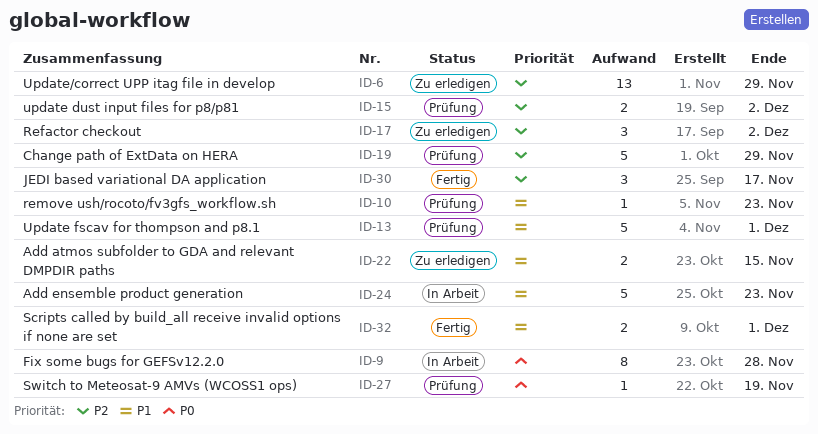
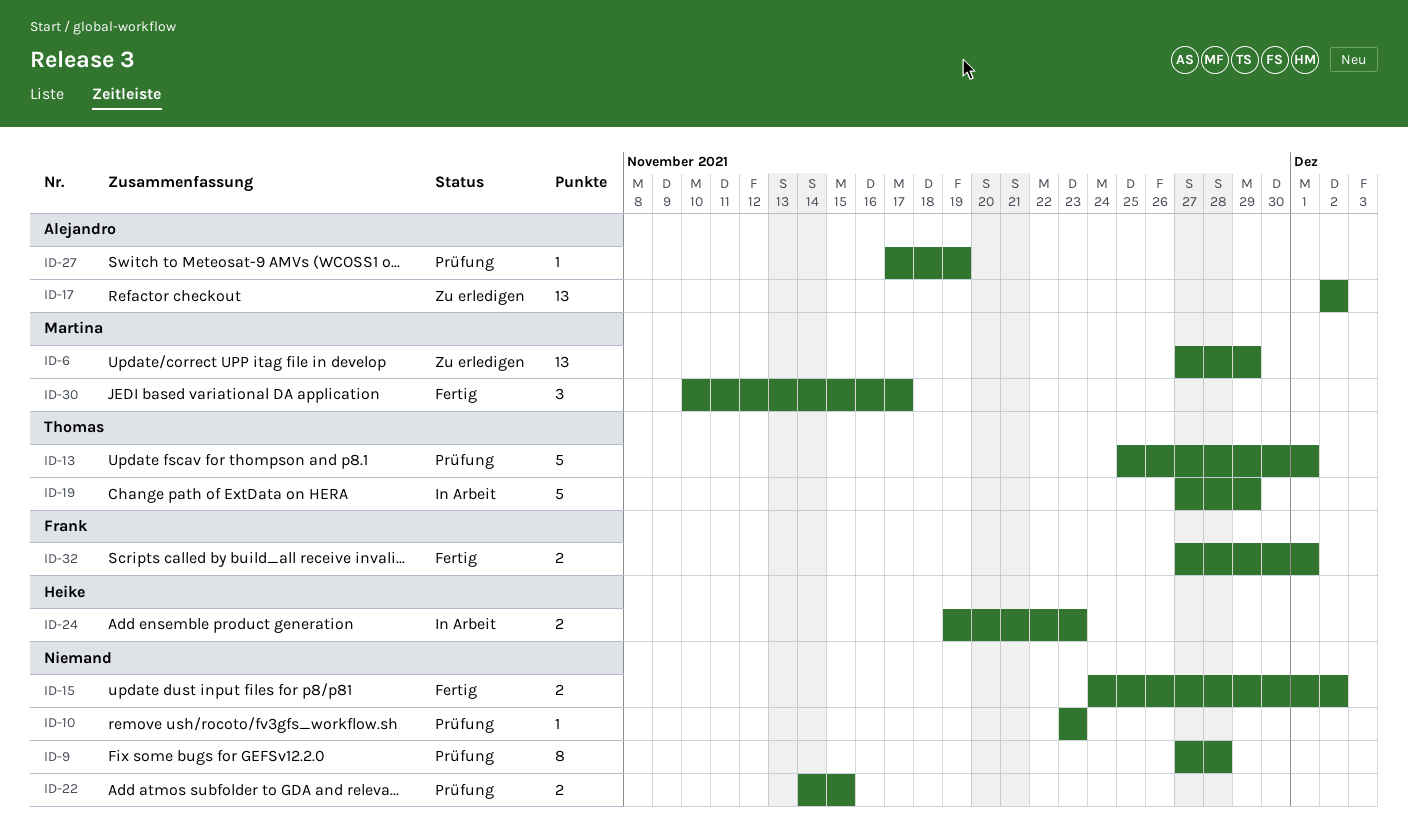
ID-9, status: In Arbeit -> Prüfung
ID-15, status: Prüfung -> Fertig
ID-17, estimate: 3 -> 13
ID-19, status: Prüfung -> In Arbeit
ID-22, status: Zu erledigen -> Prüfung
ID-24, estimate: 5 -> 2

